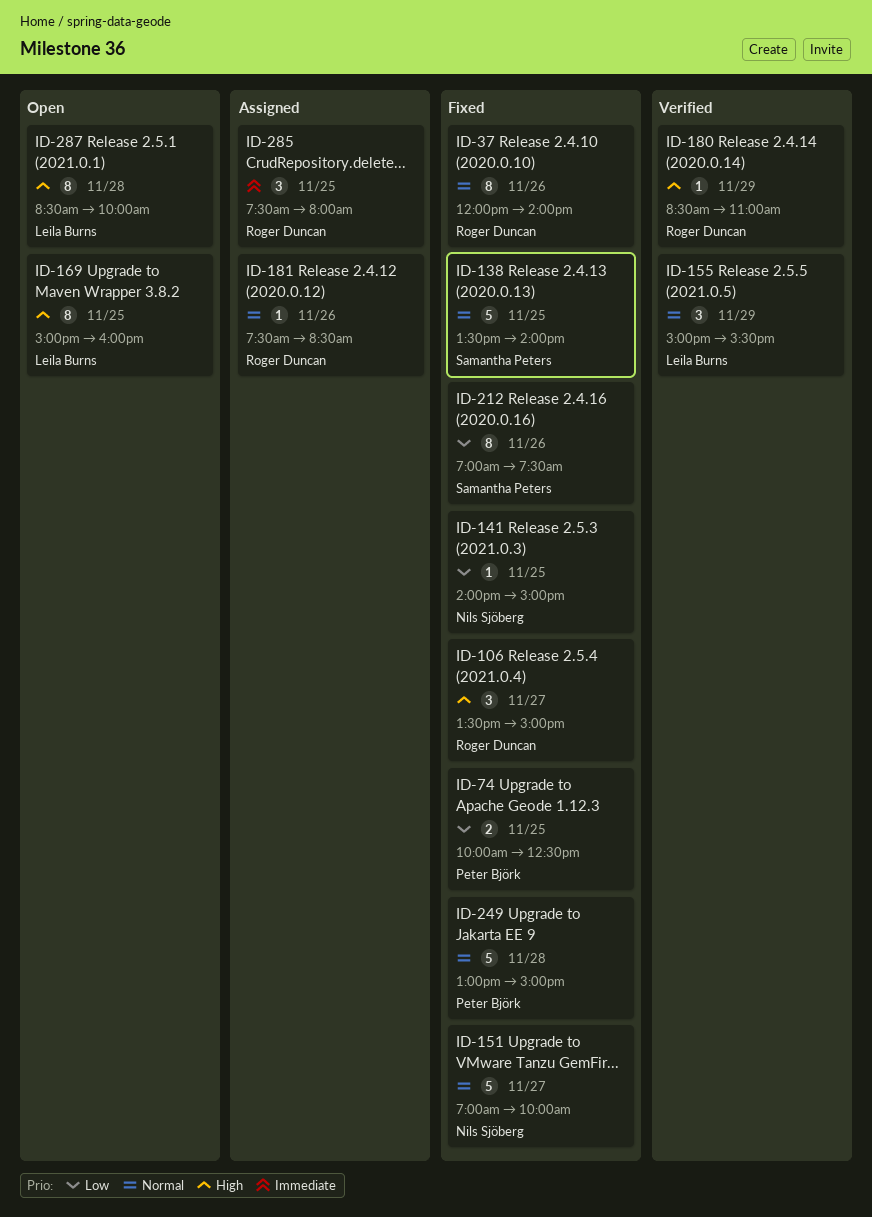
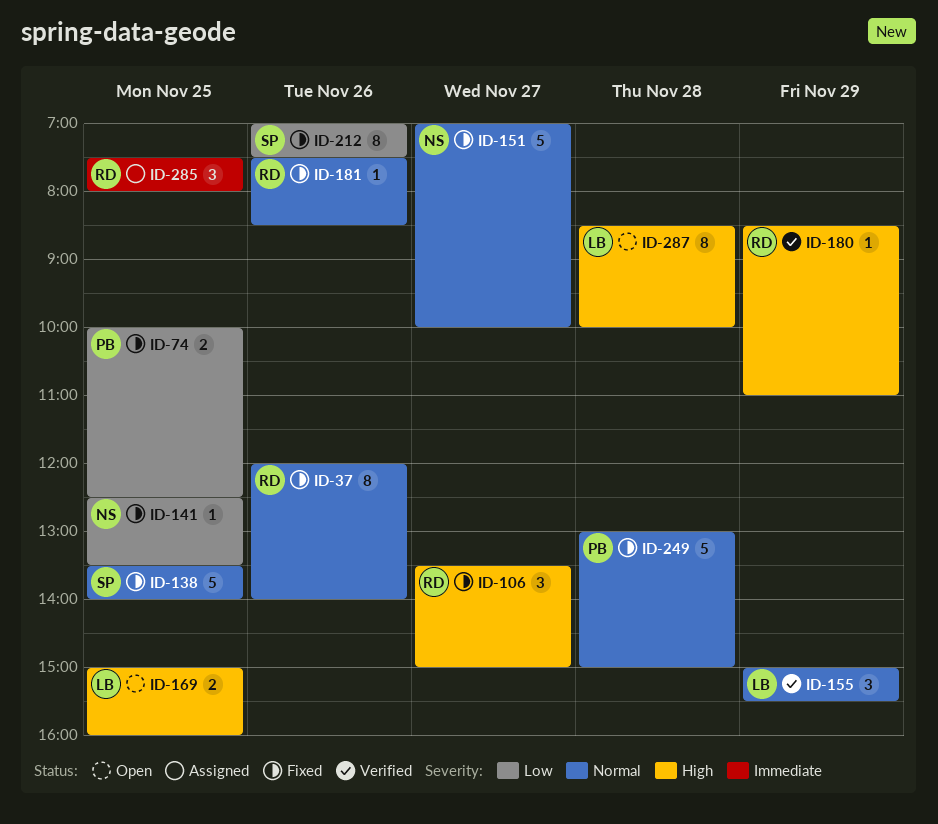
ID-141, begins: 14:00 -> 12:30
ID-141, ends: 15:00 -> 13:30
ID-169, estimate: 8 -> 2
ID-181, status: Assigned -> Fixed

